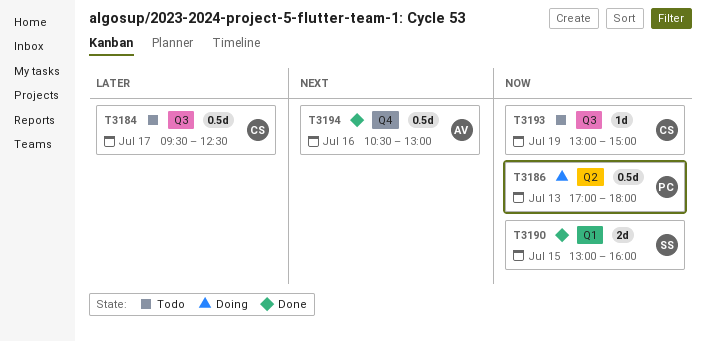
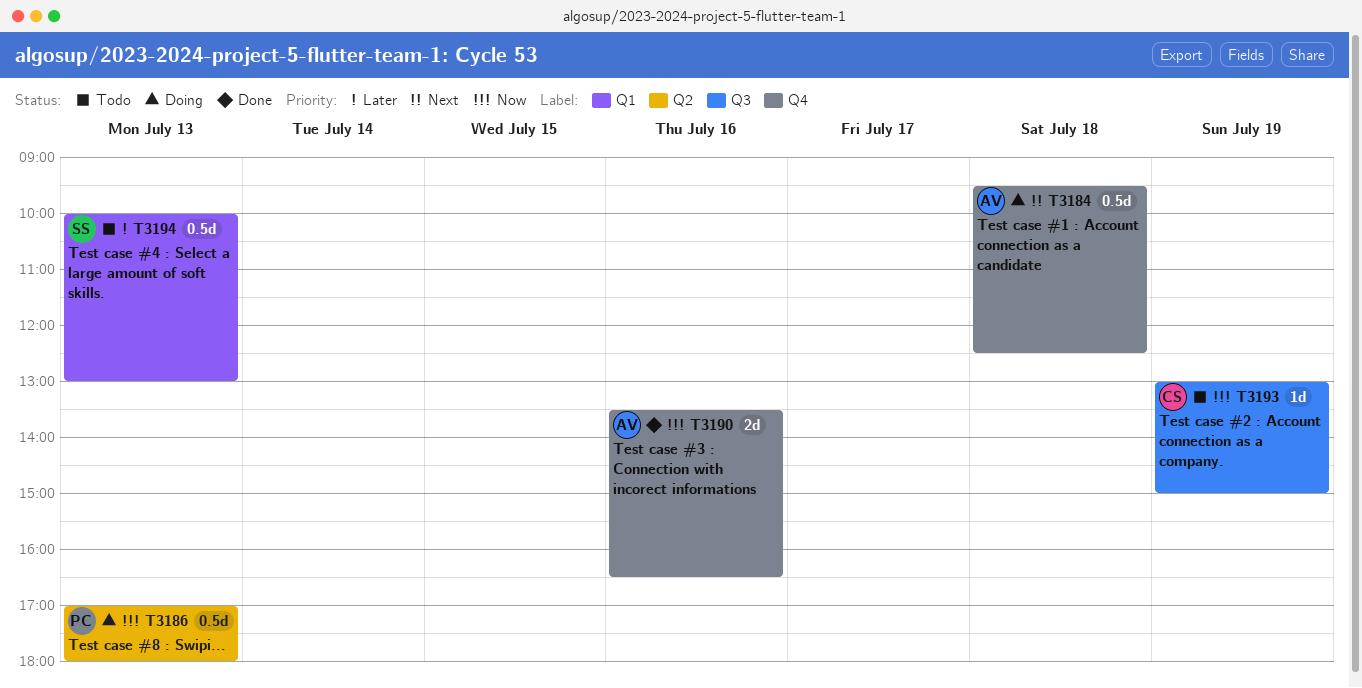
T3184, status: Todo -> Doing
T3184, owner: CS -> AV
T3184, priority: Later -> Next
T3184, label: Q3 -> Q4
T3184, day: Jul 17 -> Jul 18
T3190, owner: SS -> AV
T3190, label: Q1 -> Q4
T3190, day: Jul 15 -> Jul 16
T3190, begins: 13:00 -> 13:30
T3190, ends: 16:00 -> 16:30
T3194, status: Done -> Todo
T3194, owner: AV -> SS
T3194, priority: Next -> Later
T3194, label: Q4 -> Q1
T3194, day: Jul 16 -> Jul 13
T3194, begins: 10:30 -> 10:00

